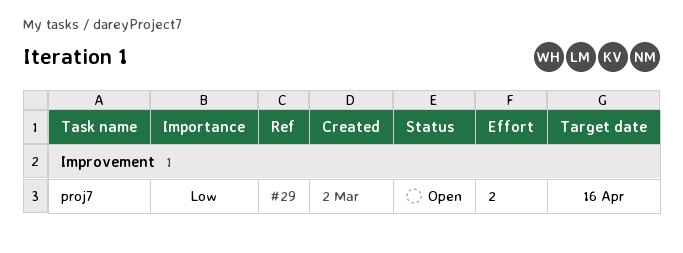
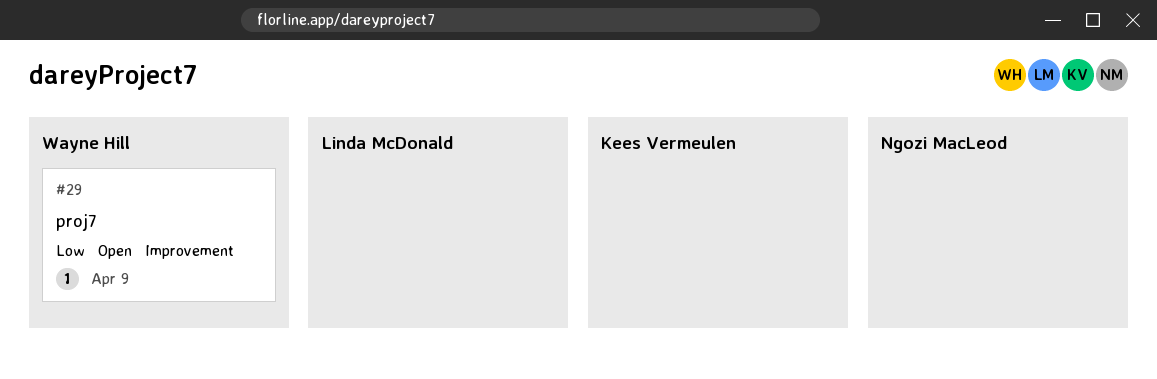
#29, estimate: 2 -> 1
#29, due: Apr 16 -> Apr 9

